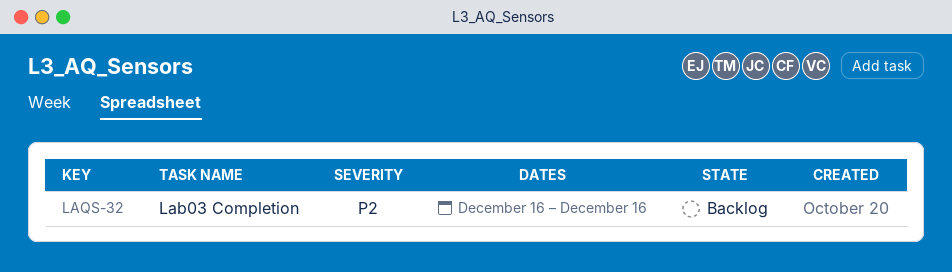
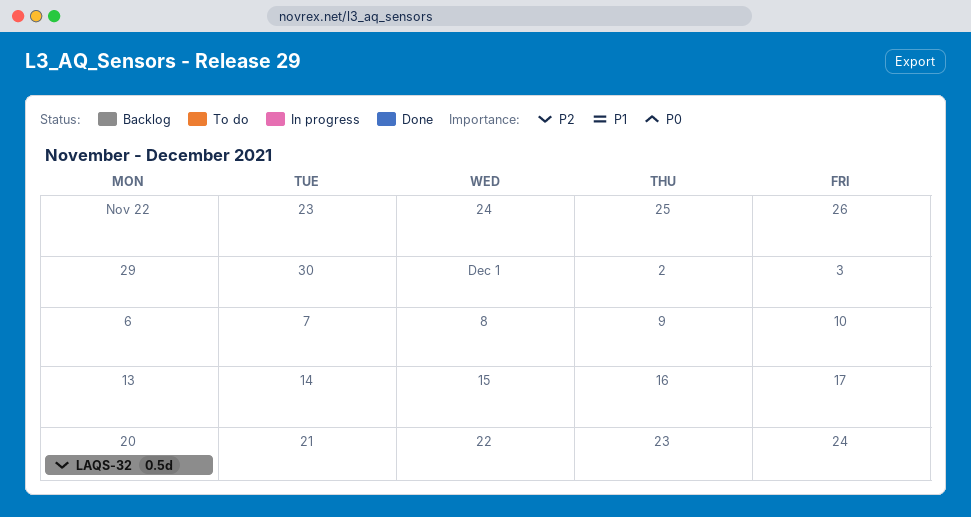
LAQS-32, start: Dec 16 -> Dec 20
LAQS-32, due: Dec 16 -> Dec 20

